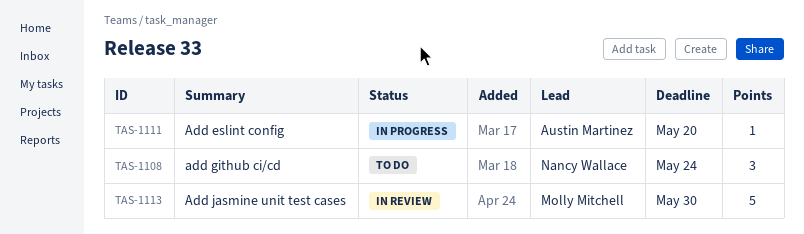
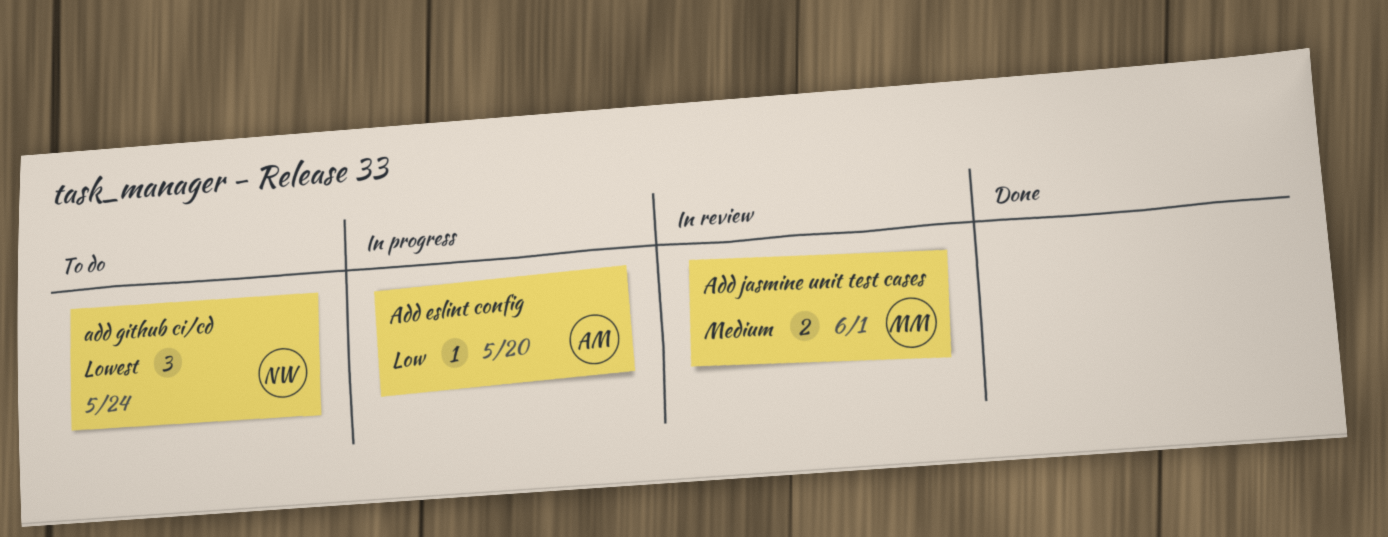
Add jasmine unit test cases, estimate: 5 -> 2
Add jasmine unit test cases, due: May 30 -> Jun 1

